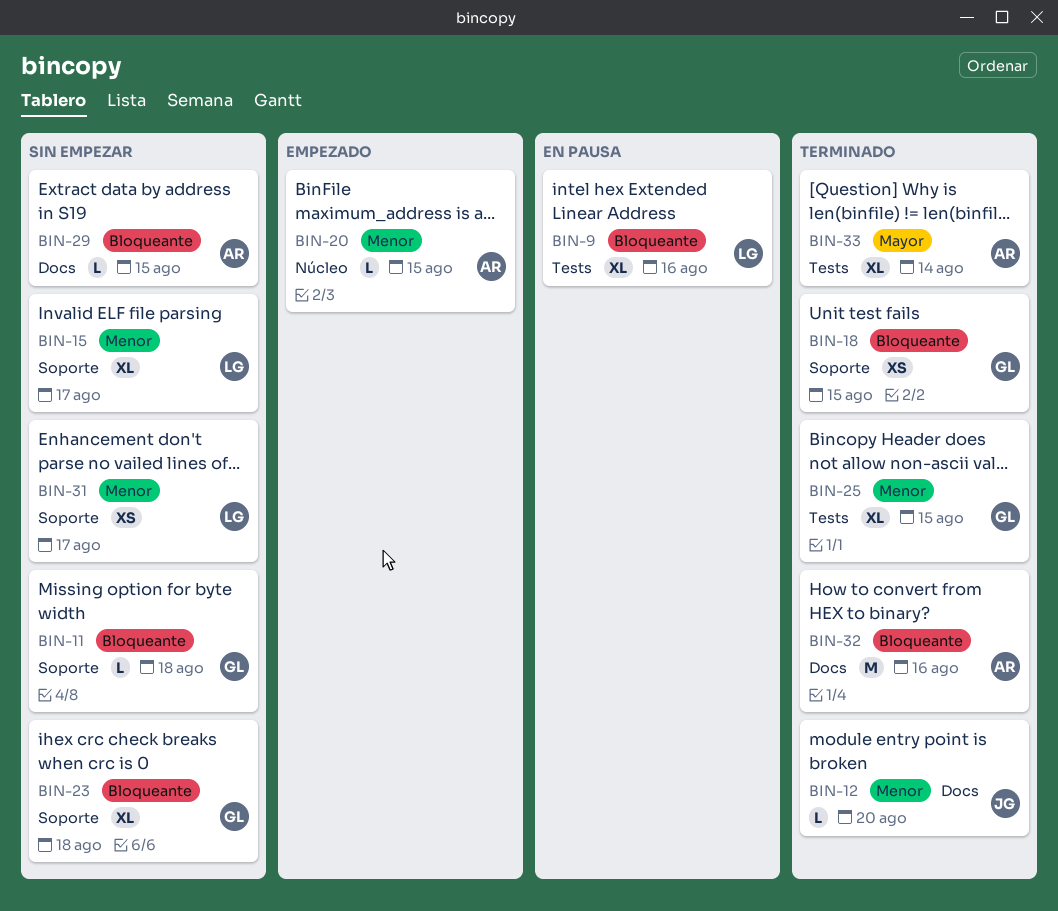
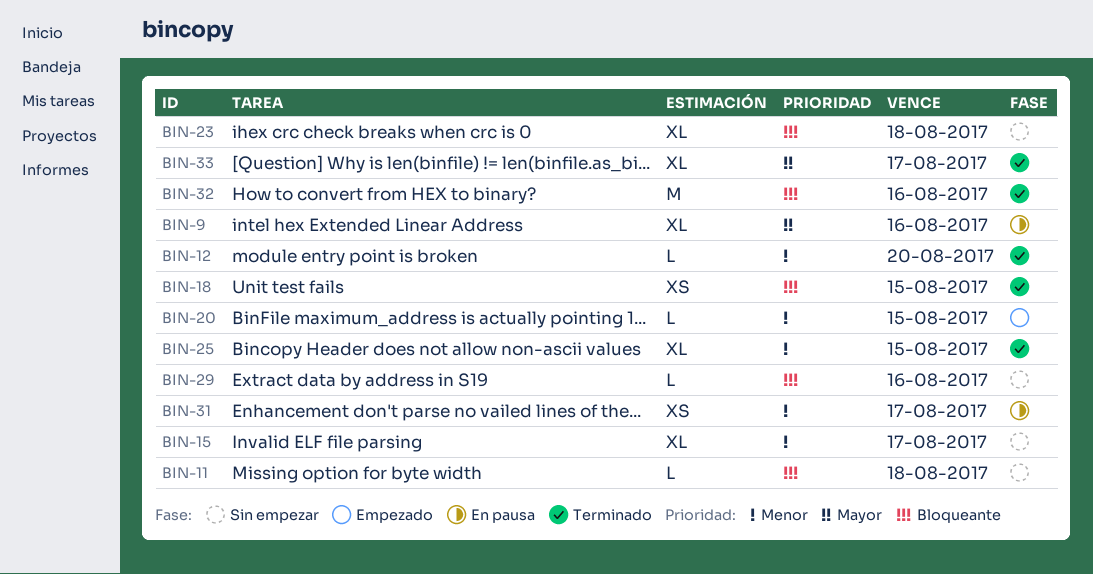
BIN-9, priority: Bloqueante -> Mayor
BIN-29, due: Aug 15 -> Aug 16
BIN-31, status: Sin empezar -> En pausa
BIN-33, due: Aug 14 -> Aug 17

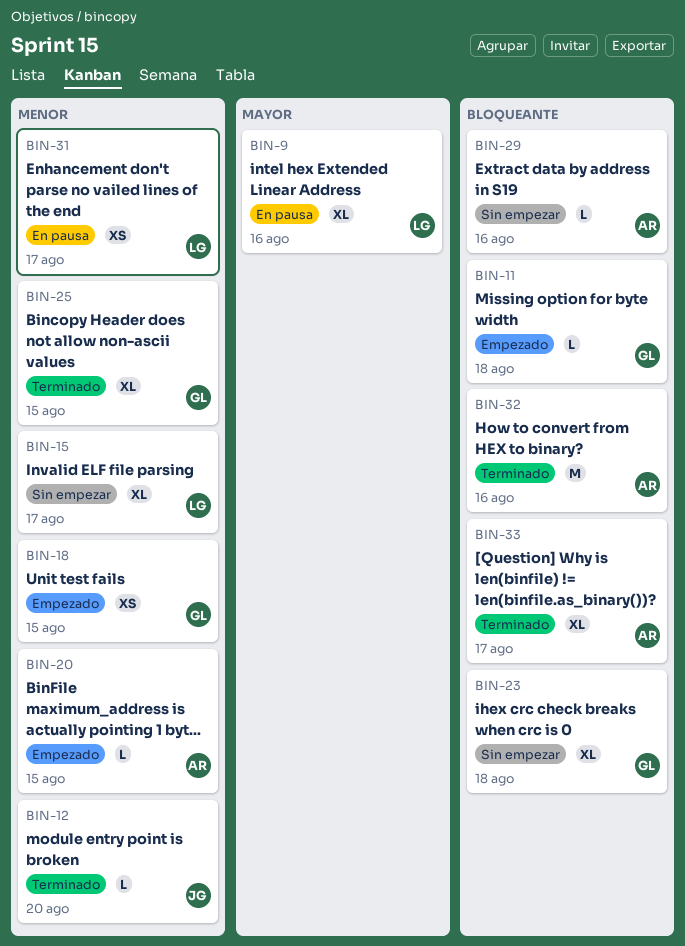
BIN-11, status: Sin empezar -> Empezado
BIN-18, status: Terminado -> Empezado
BIN-18, priority: Bloqueante -> Menor
BIN-33, priority: Mayor -> Bloqueante

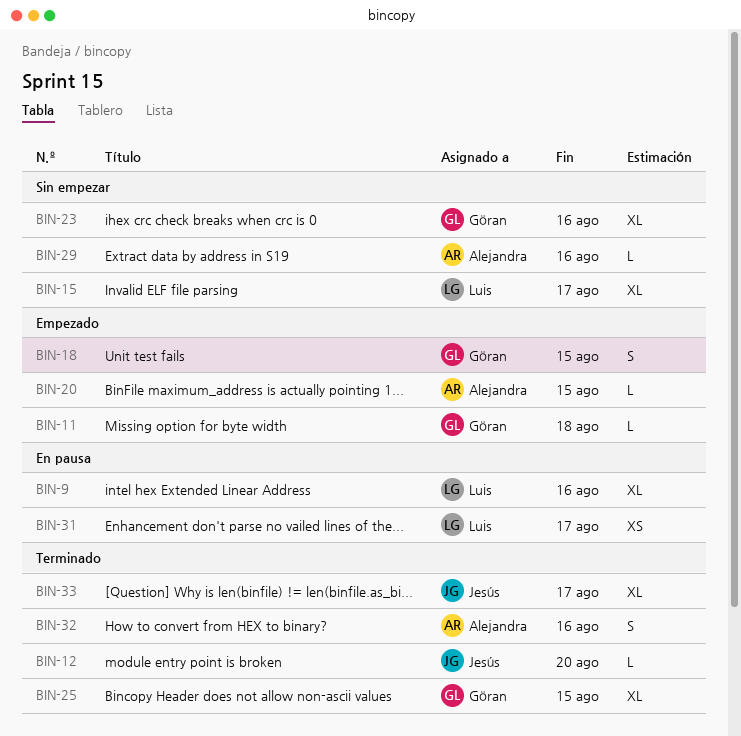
BIN-18, estimate: XS -> S
BIN-23, due: Aug 18 -> Aug 16
BIN-32, estimate: M -> S
BIN-33, owner: Alejandra -> Jesús

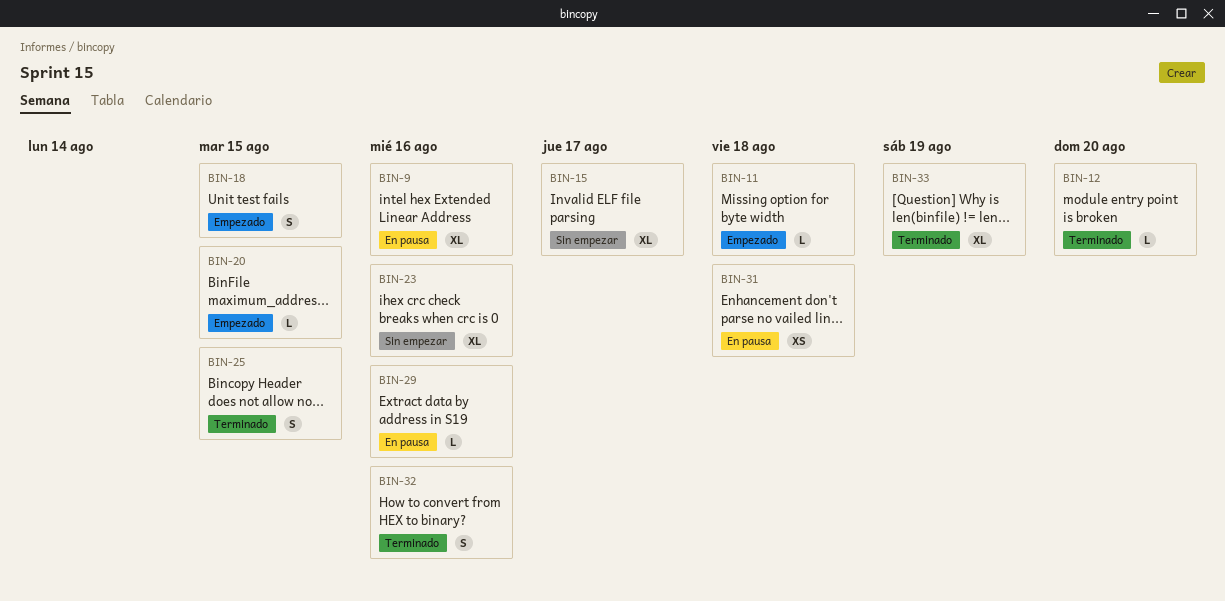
BIN-25, estimate: XL -> S
BIN-29, status: Sin empezar -> En pausa
BIN-31, due: Aug 17 -> Aug 18
BIN-33, due: Aug 17 -> Aug 19

